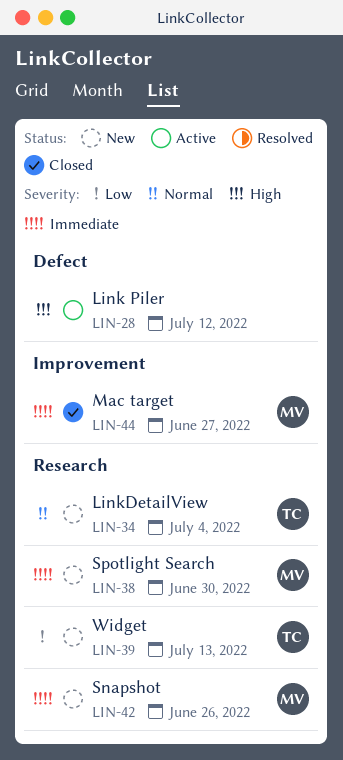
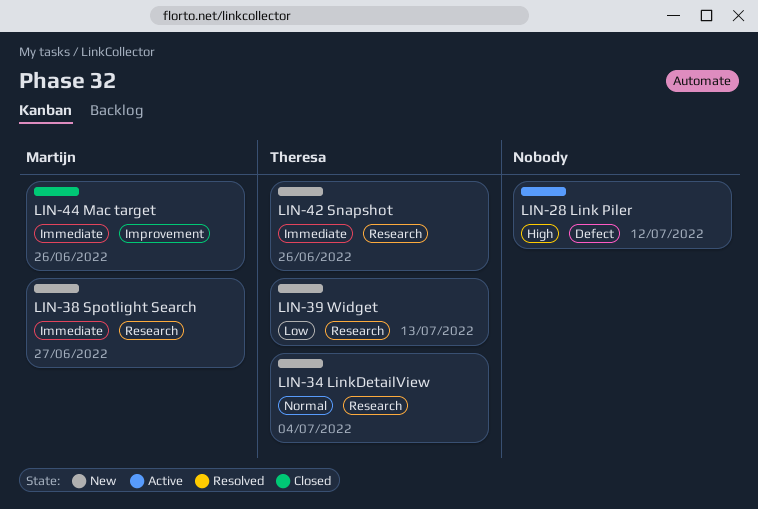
LIN-38, due: Jun 30 -> Jun 27
LIN-42, owner: Martijn -> Theresa
LIN-44, due: Jun 27 -> Jun 26

